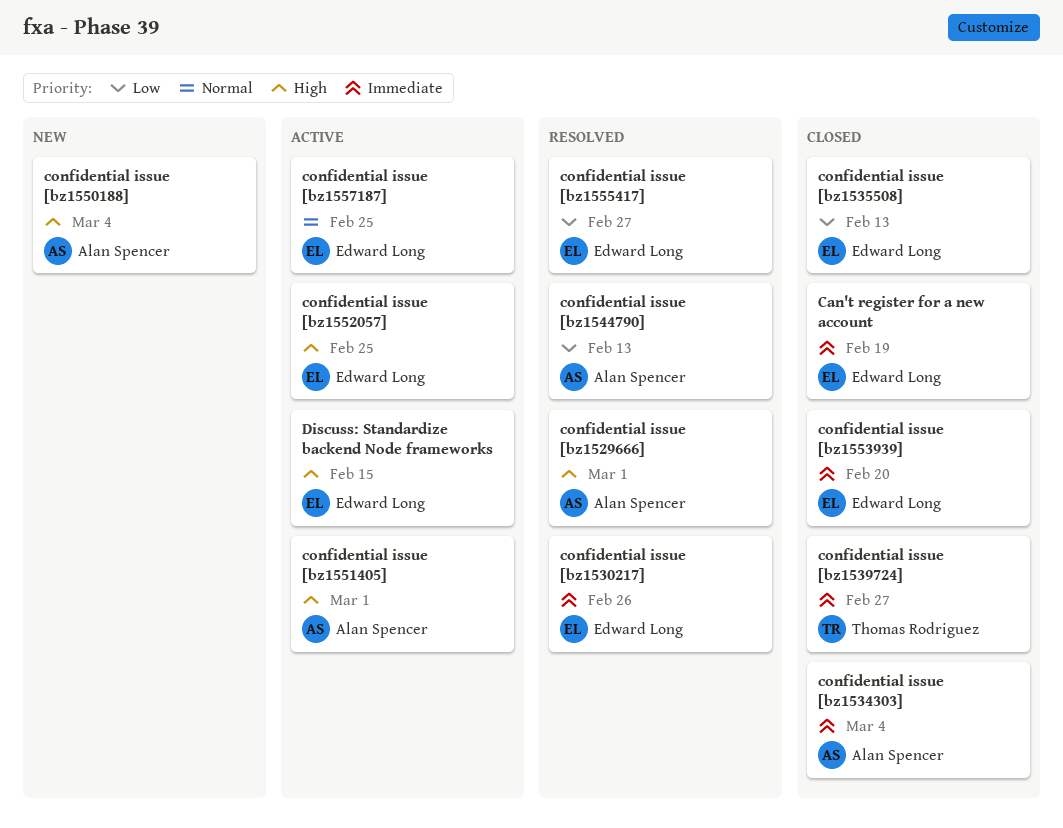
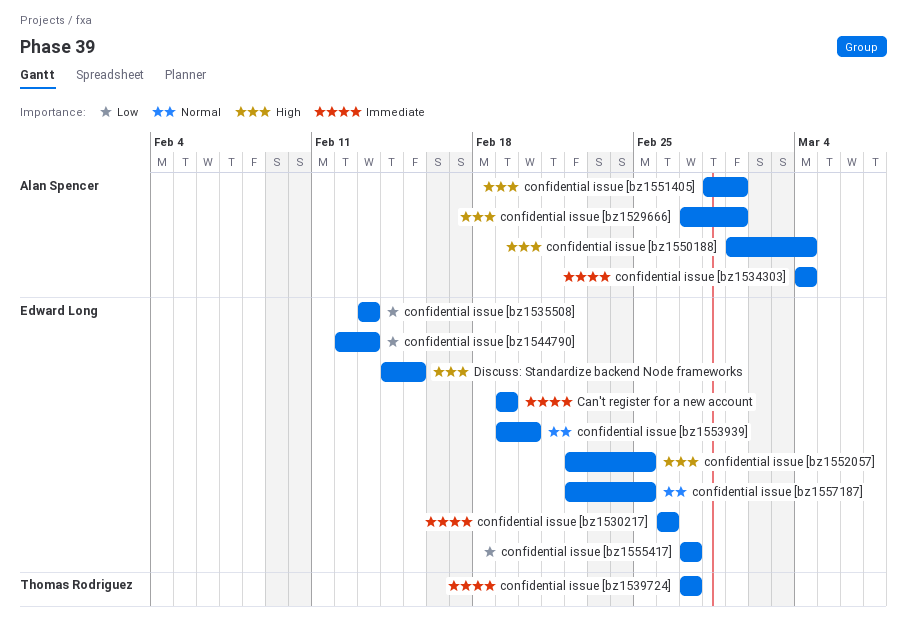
confidential issue [bz1544790], owner: Alan Spencer -> Edward Long
confidential issue [bz1553939], priority: Immediate -> Normal

